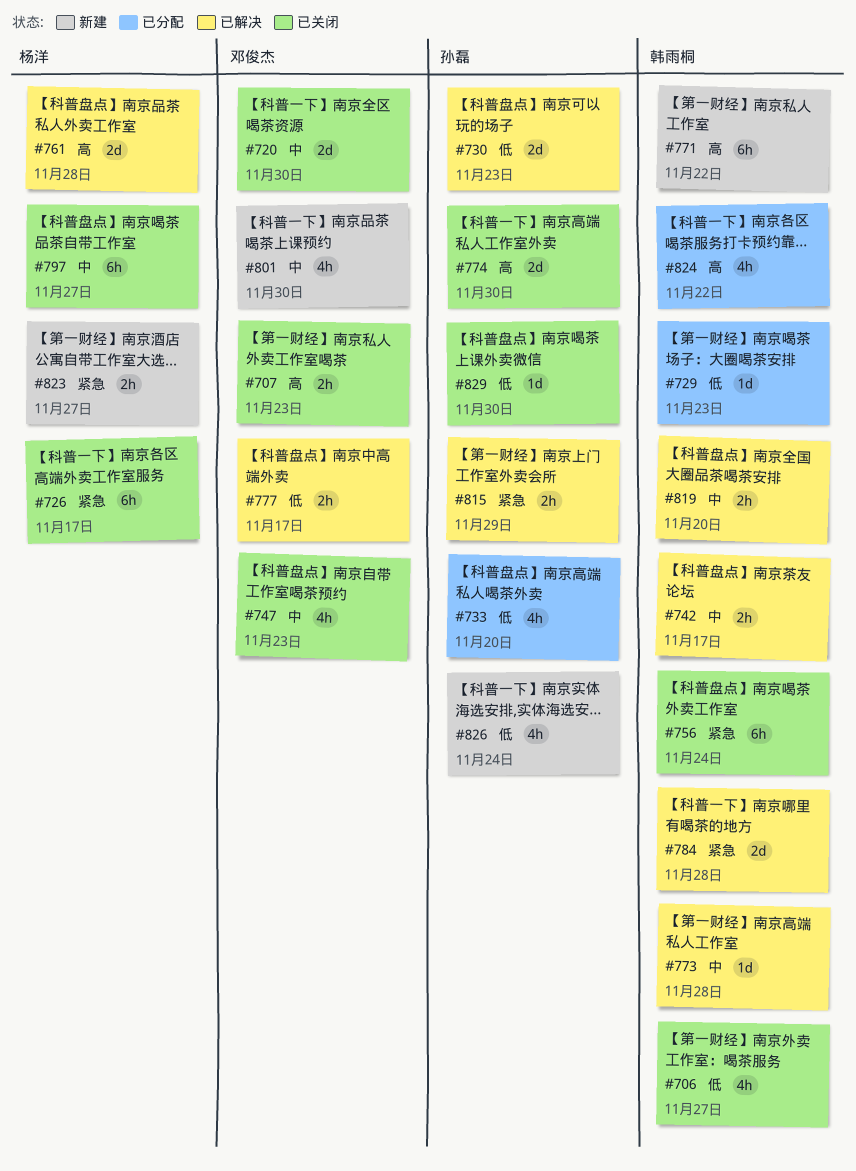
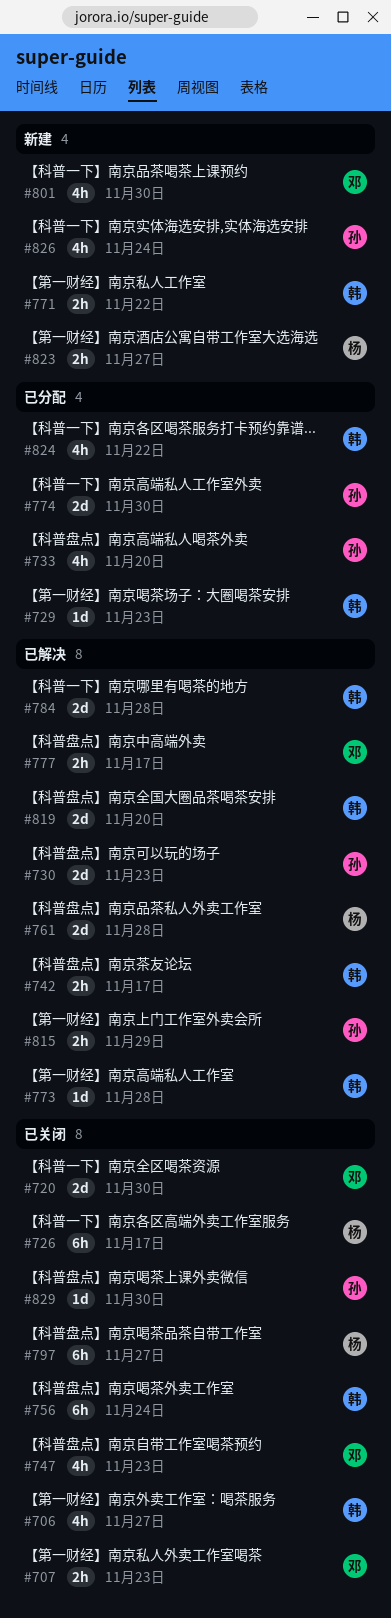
#771, estimate: 6h -> 2h
#774, status: 已关闭 -> 已分配
#819, estimate: 2h -> 2d

